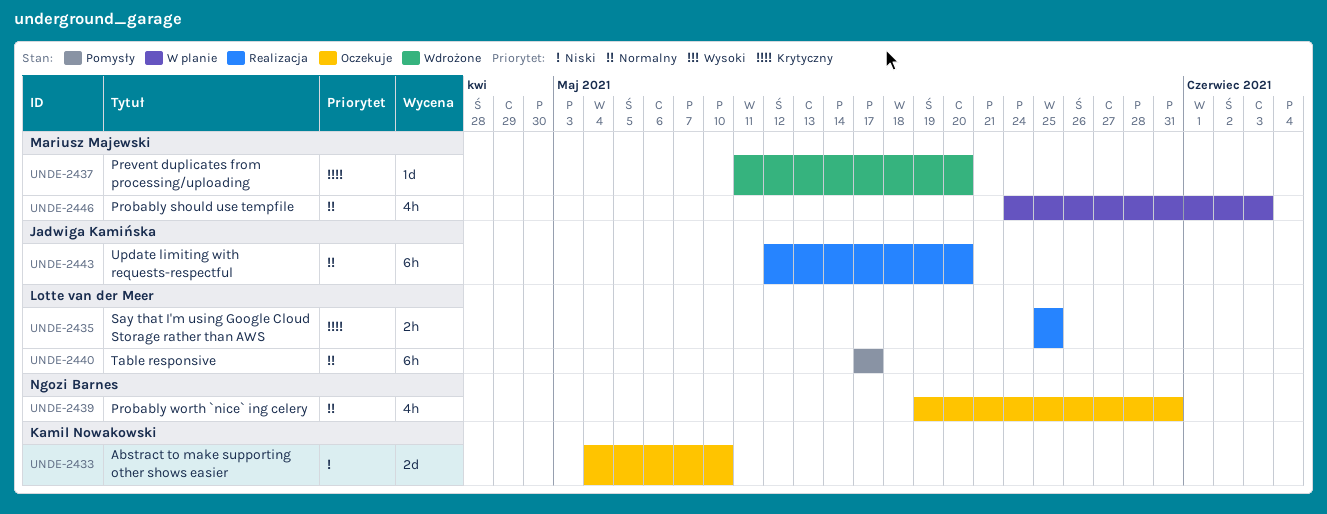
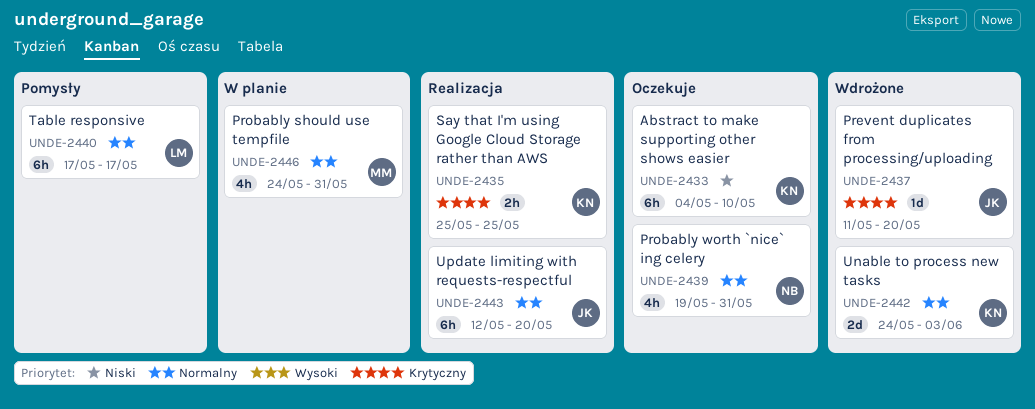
UNDE-2433, estimate: 2d -> 6h
UNDE-2435, owner: Lotte van der Meer -> Kamil Nowakowski
UNDE-2437, owner: Mariusz Majewski -> Jadwiga Kamińska
UNDE-2442: none -> present
UNDE-2446, due: Jun 3 -> May 31

